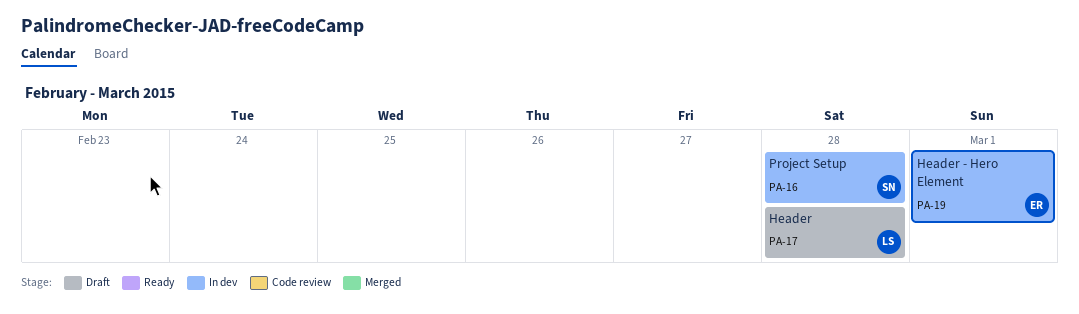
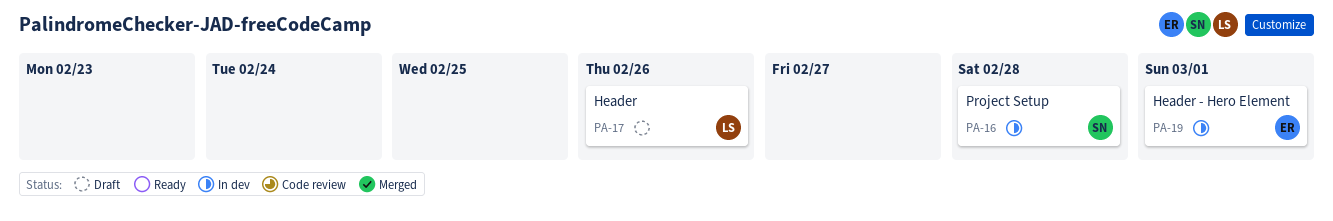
PA-17, due: Feb 28 -> Feb 26

